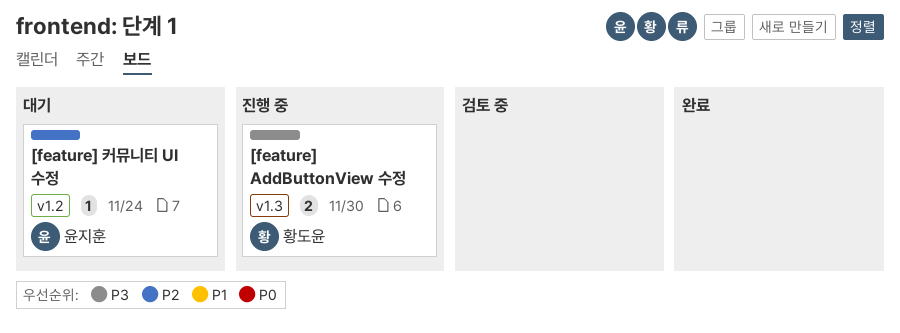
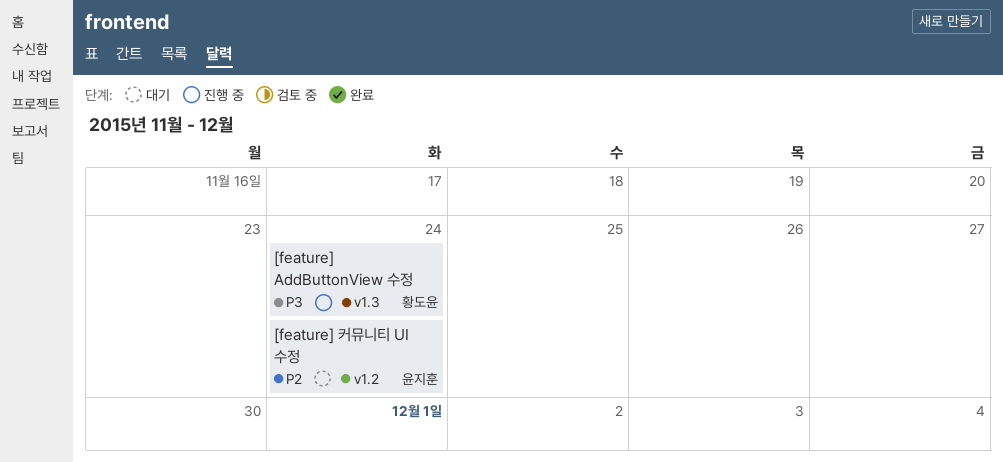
[feature] AddButtonView 수정, due: Nov 30 -> Nov 24

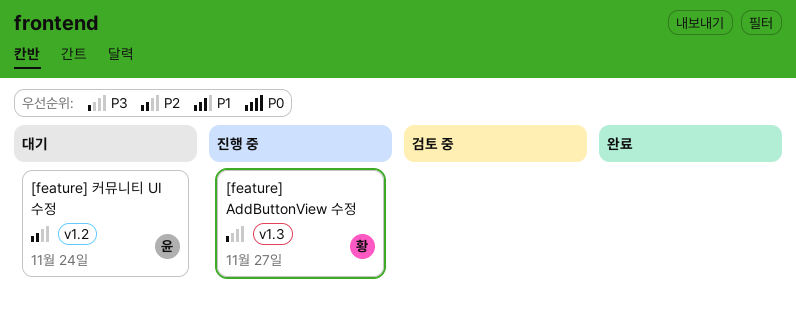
[feature] AddButtonView 수정, due: Nov 24 -> Nov 27

